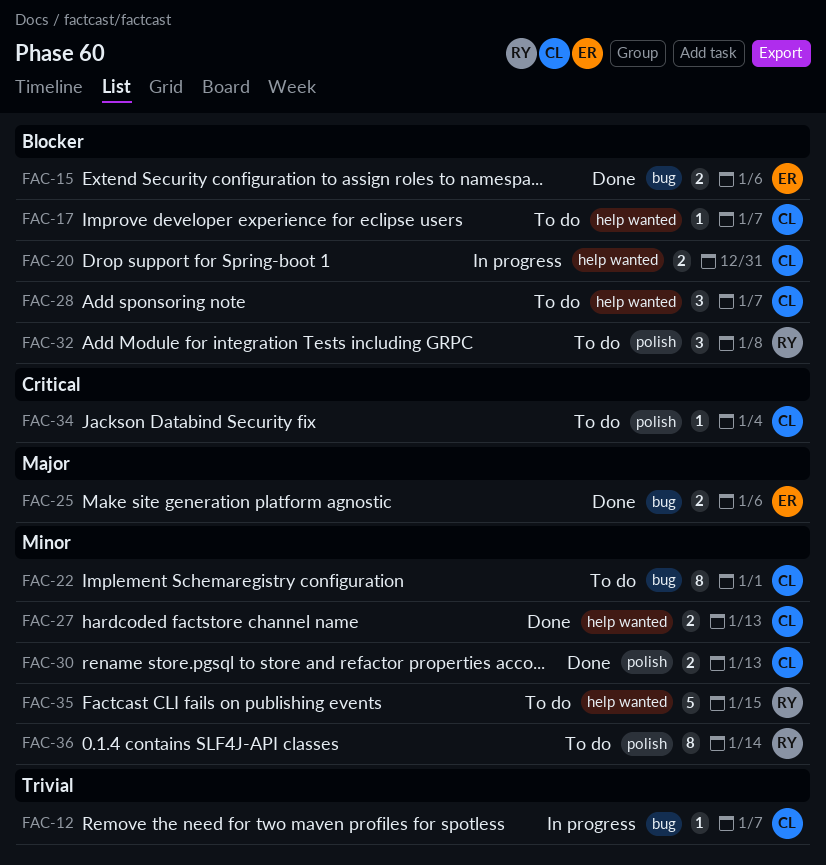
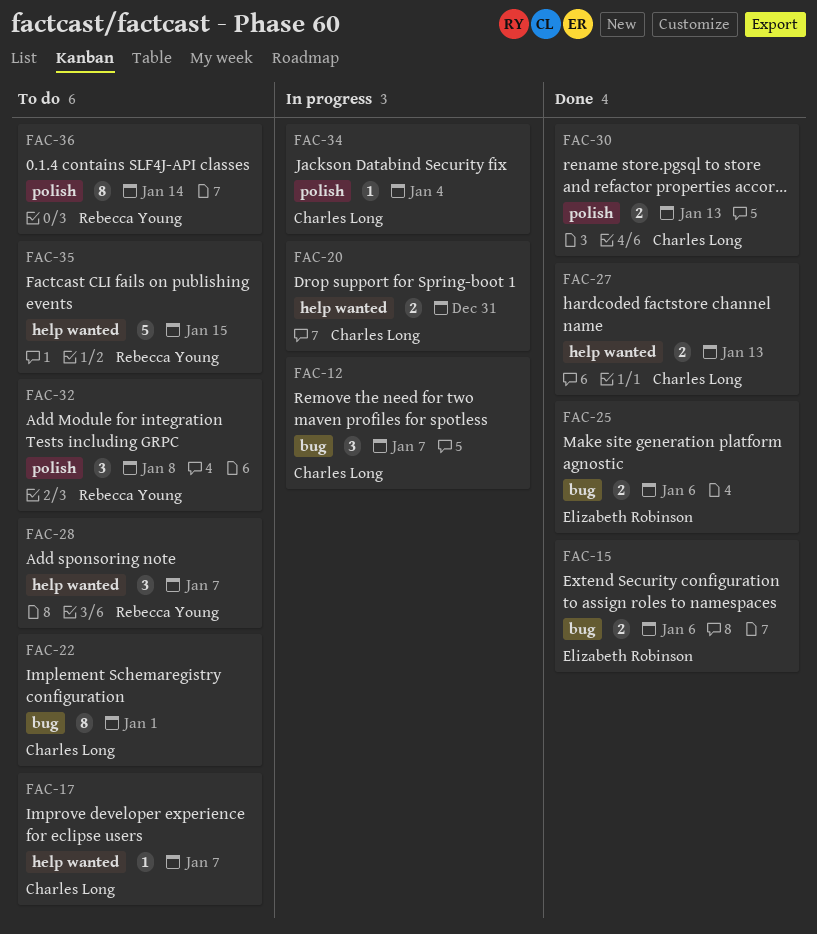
FAC-12, estimate: 1 -> 3
FAC-28, owner: Charles Long -> Rebecca Young
FAC-34, status: To do -> In progress

